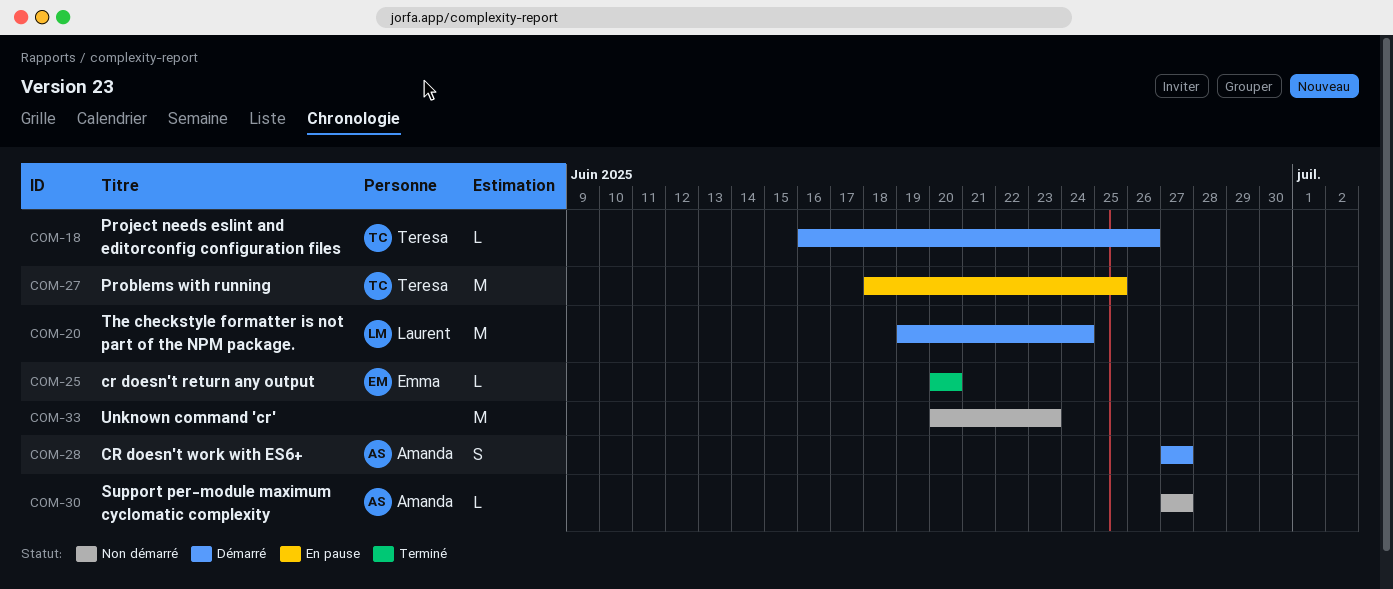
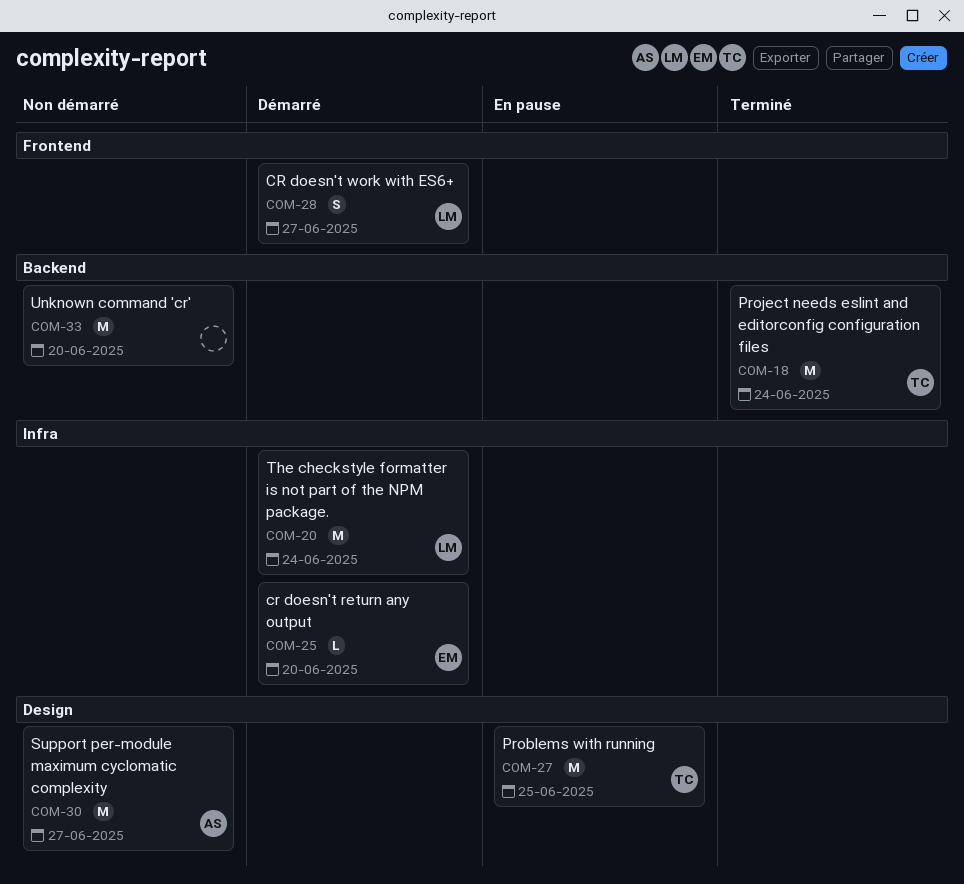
COM-18, status: Démarré -> Terminé
COM-18, estimate: L -> M
COM-18, due: Jun 26 -> Jun 24
COM-25, status: Terminé -> Démarré
COM-28, owner: Amanda -> Laurent
COM-30, estimate: L -> M
COM-33, due: Jun 23 -> Jun 20

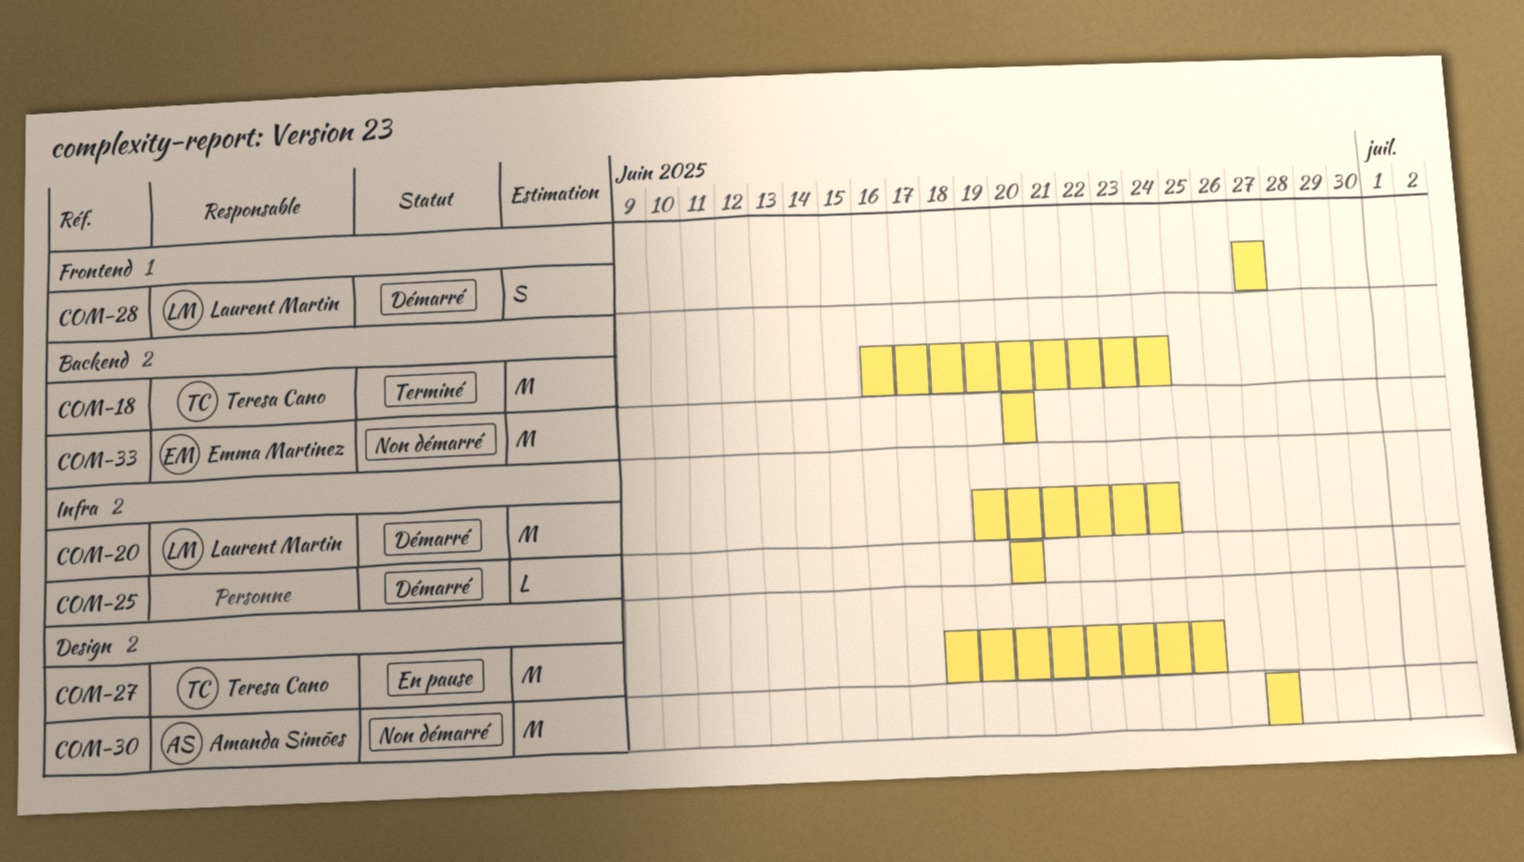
COM-25, owner: Emma Martinez -> none
COM-33, owner: none -> Emma Martinez

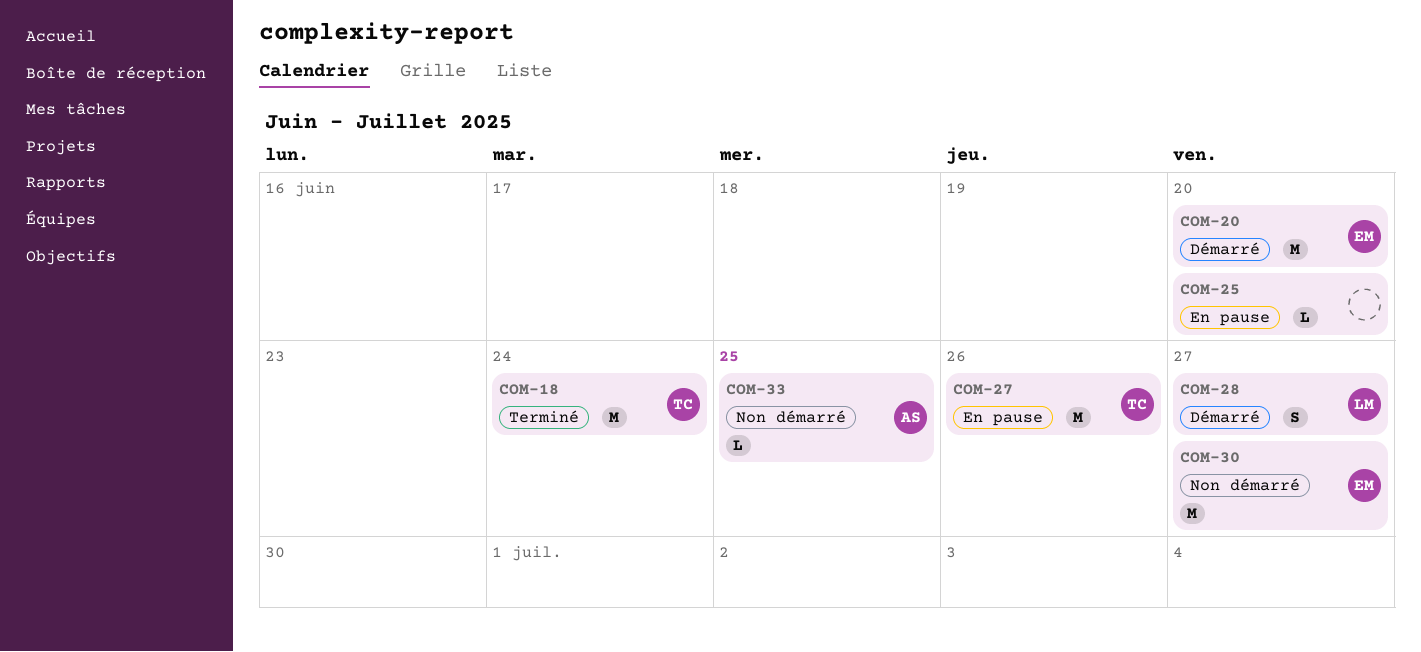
COM-20, owner: Laurent Martin -> Emma Martinez
COM-20, due: Jun 24 -> Jun 20
COM-25, status: Démarré -> En pause
COM-27, due: Jun 25 -> Jun 26
COM-30, owner: Amanda Simões -> Emma Martinez
COM-33, owner: Emma Martinez -> Amanda Simões
COM-33, estimate: M -> L
COM-33, due: Jun 20 -> Jun 25

